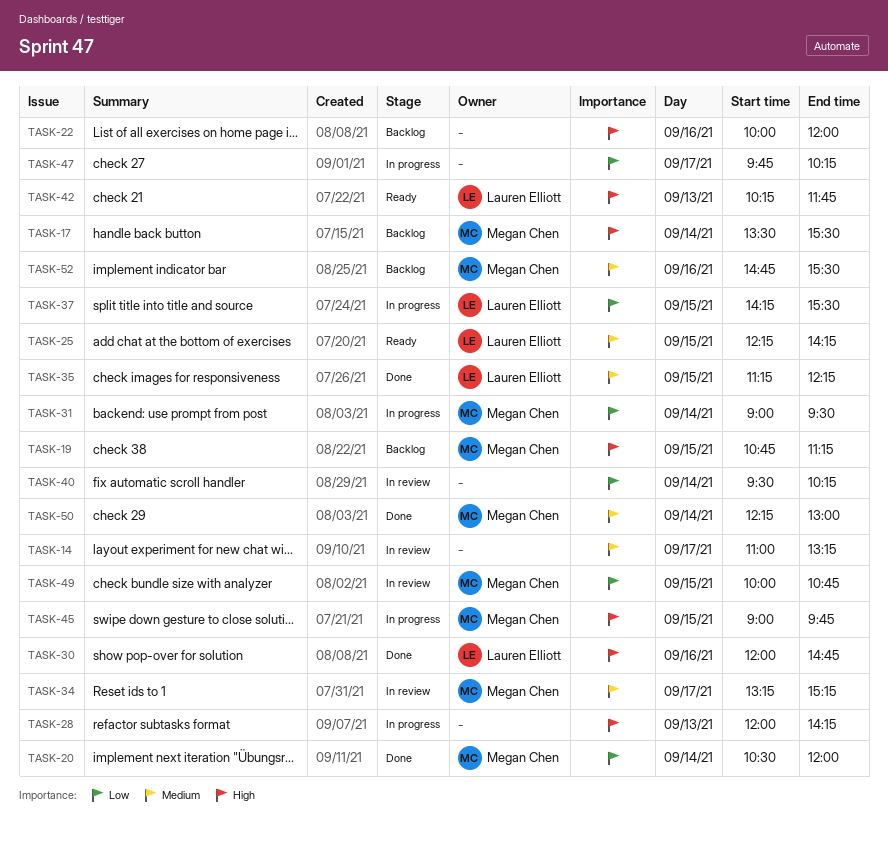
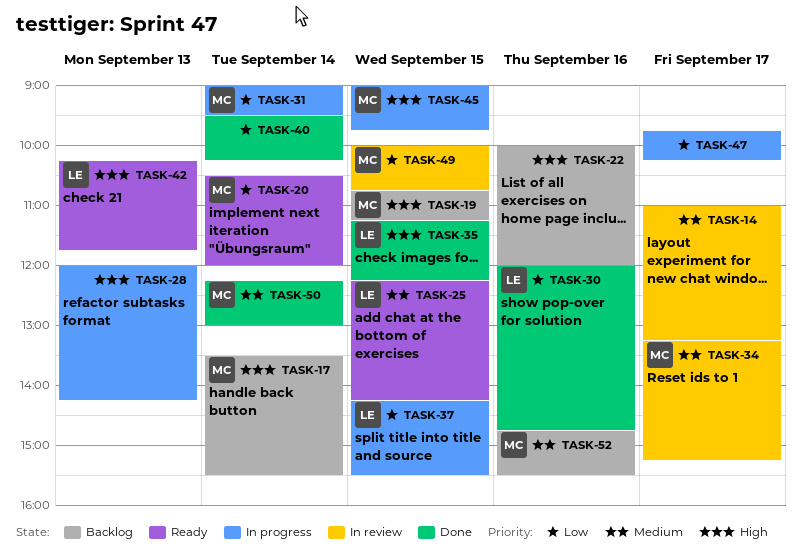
TASK-20, status: Done -> Ready
TASK-30, priority: High -> Low
TASK-35, priority: Medium -> High
TASK-40, status: In review -> Done

